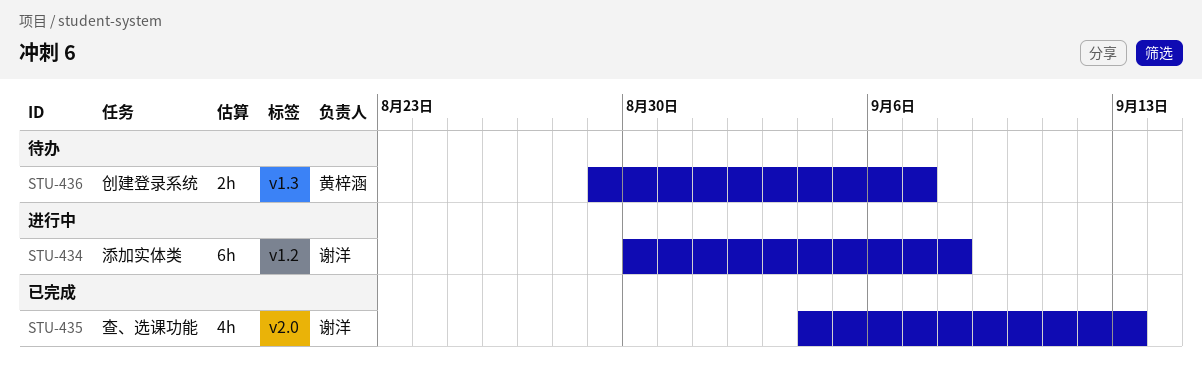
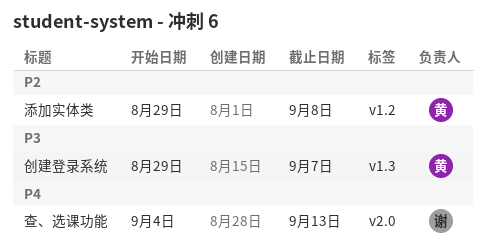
添加实体类, owner: 谢洋 -> 黄梓涵
添加实体类, start: Aug 30 -> Aug 29

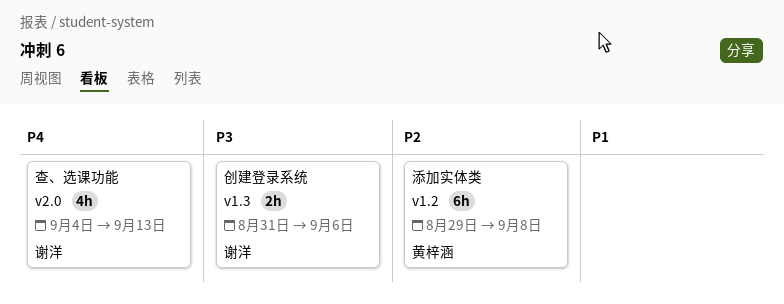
创建登录系统, owner: 黄梓涵 -> 谢洋
创建登录系统, start: Aug 29 -> Aug 31
创建登录系统, due: Sep 7 -> Sep 6

